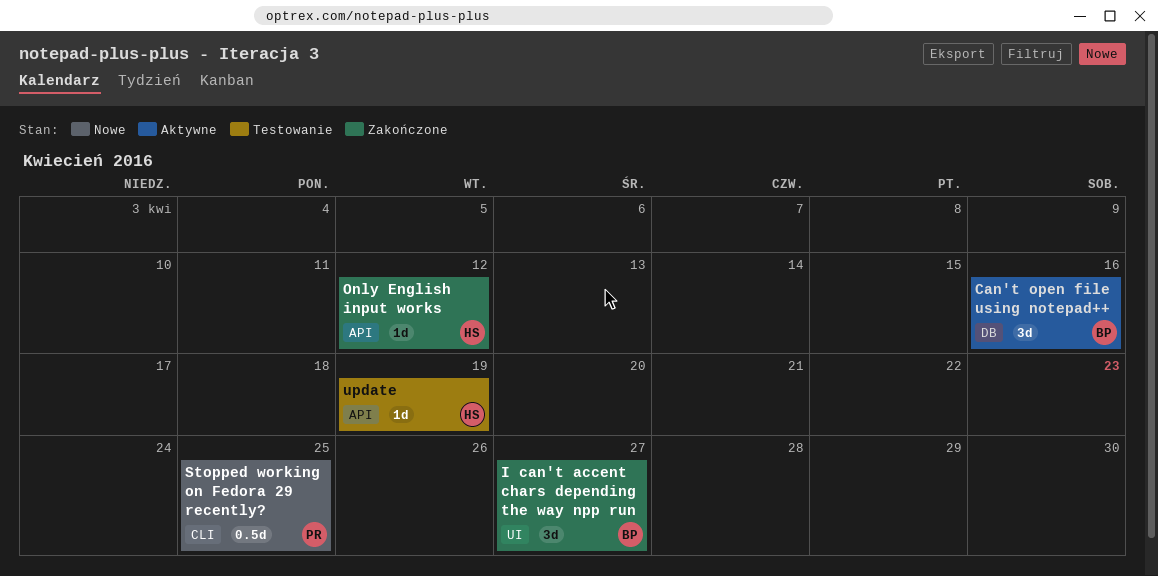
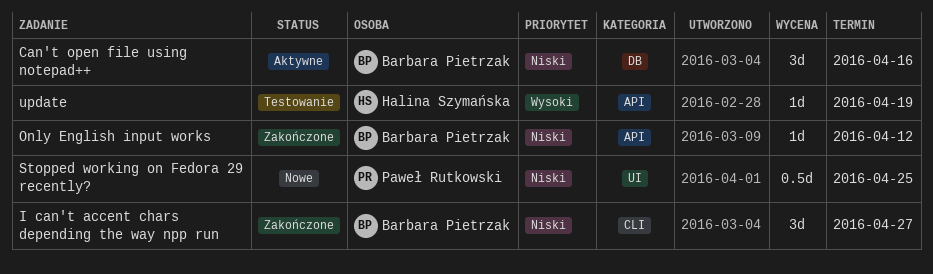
I can't accent chars depending the way npp run, label: UI -> CLI
Only English input works, owner: Halina Szymańska -> Barbara Pietrzak
Stopped working on Fedora 29 recently?, label: CLI -> UI

